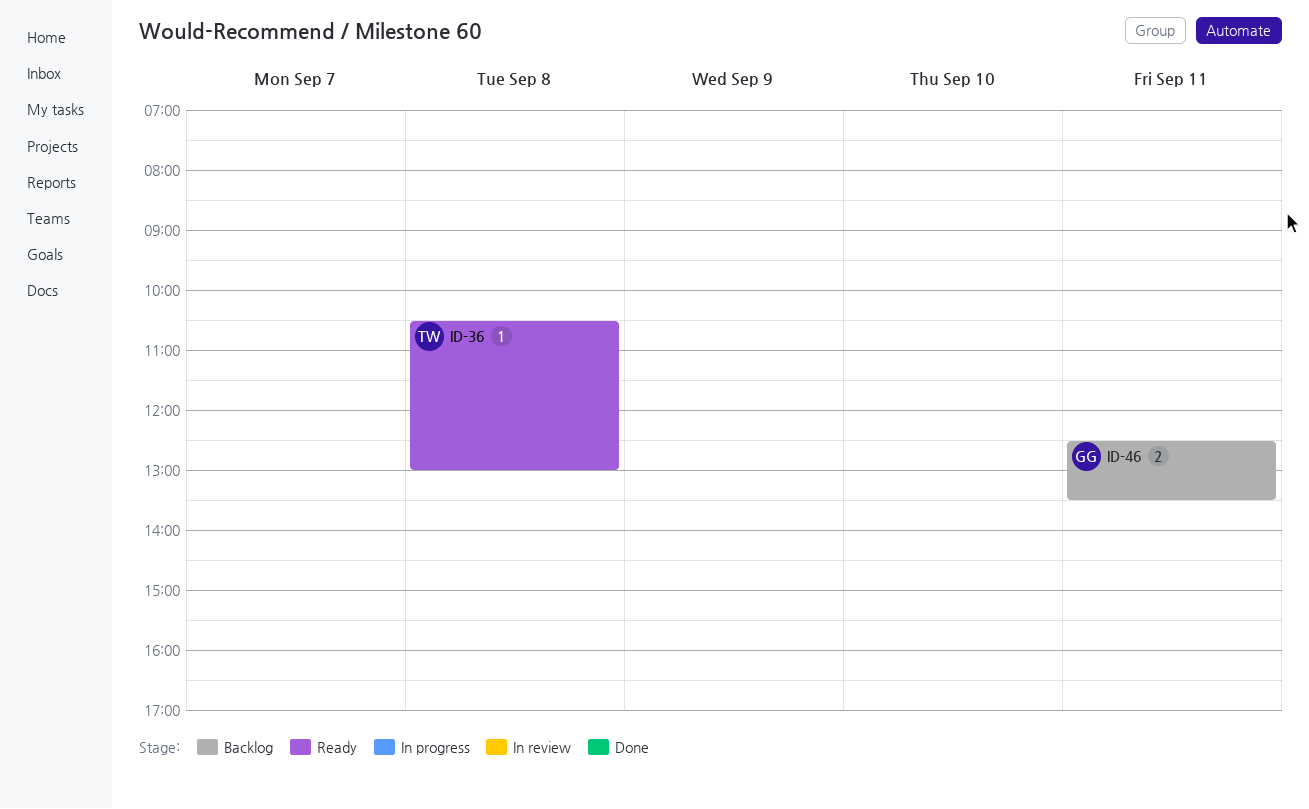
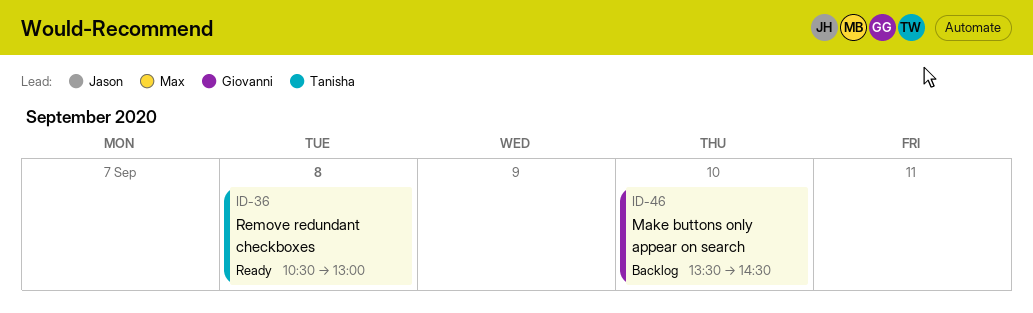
ID-46, day: Sep 11 -> Sep 10
ID-46, begins: 12:30 -> 13:30
ID-46, ends: 13:30 -> 14:30

